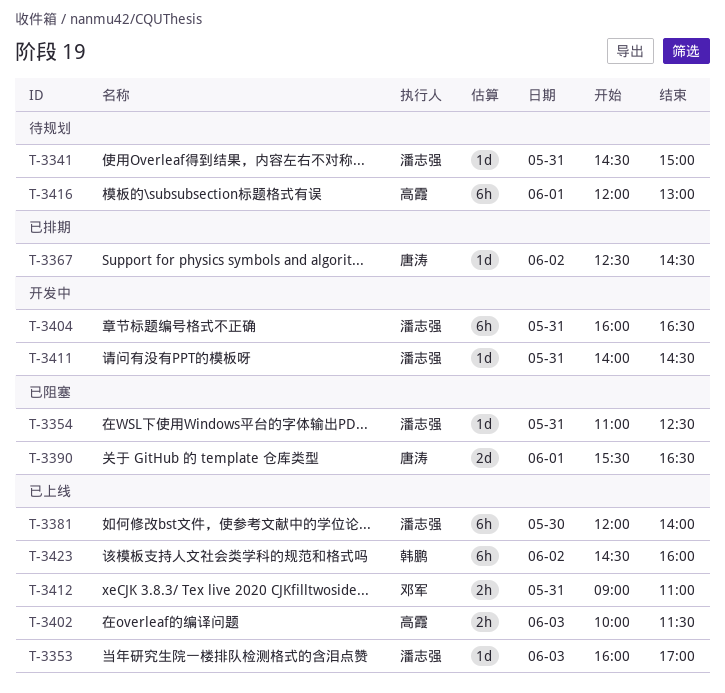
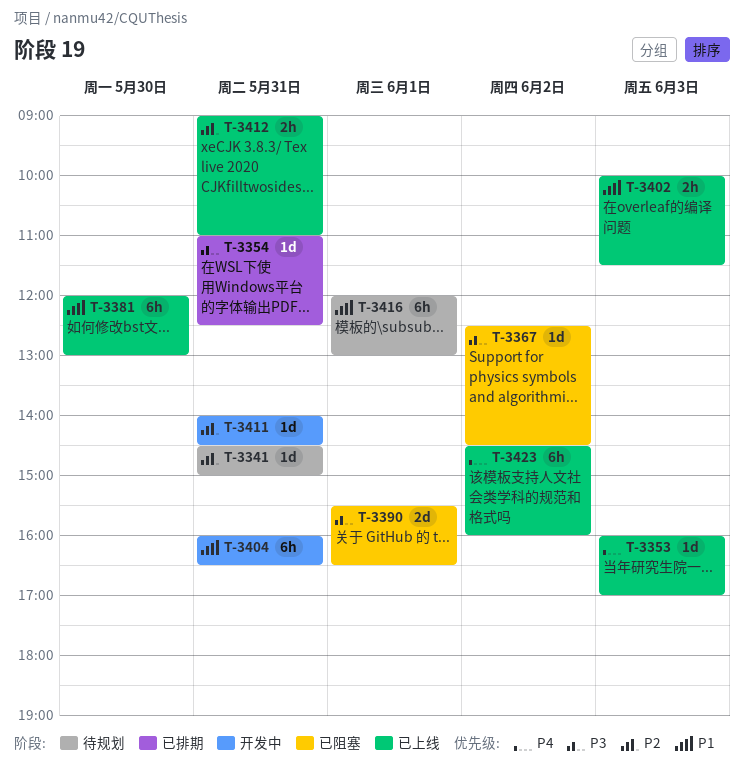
T-3354, status: 已阻塞 -> 已排期
T-3367, status: 已排期 -> 已阻塞
T-3381, ends: 14:00 -> 13:00

